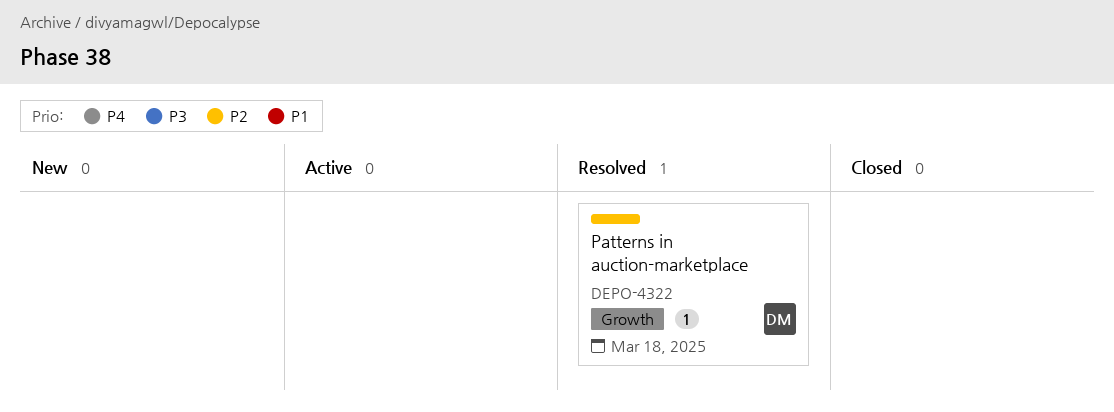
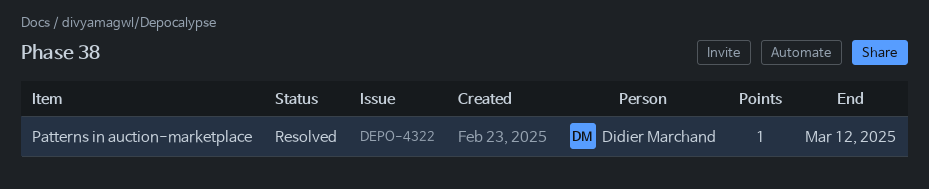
DEPO-4322, due: Mar 18 -> Mar 12

